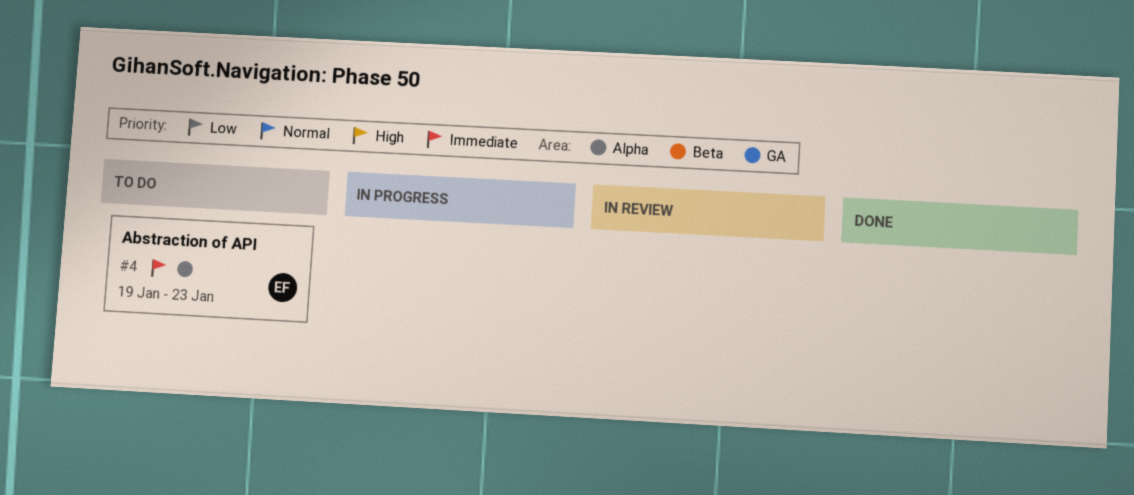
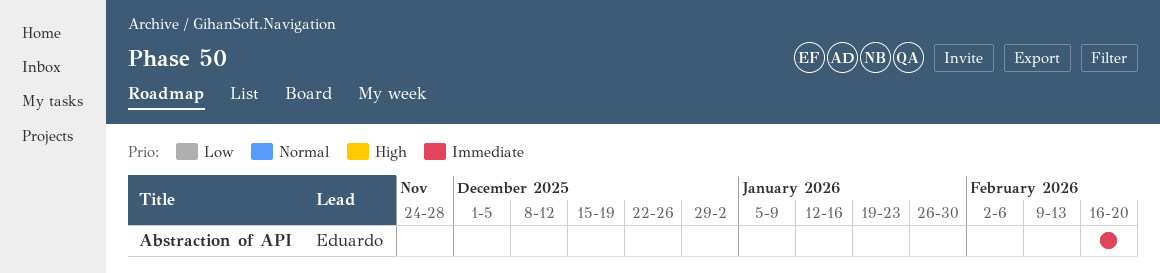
Abstraction of API, start: Jan 19 -> Feb 16
Abstraction of API, due: Jan 23 -> Feb 20

